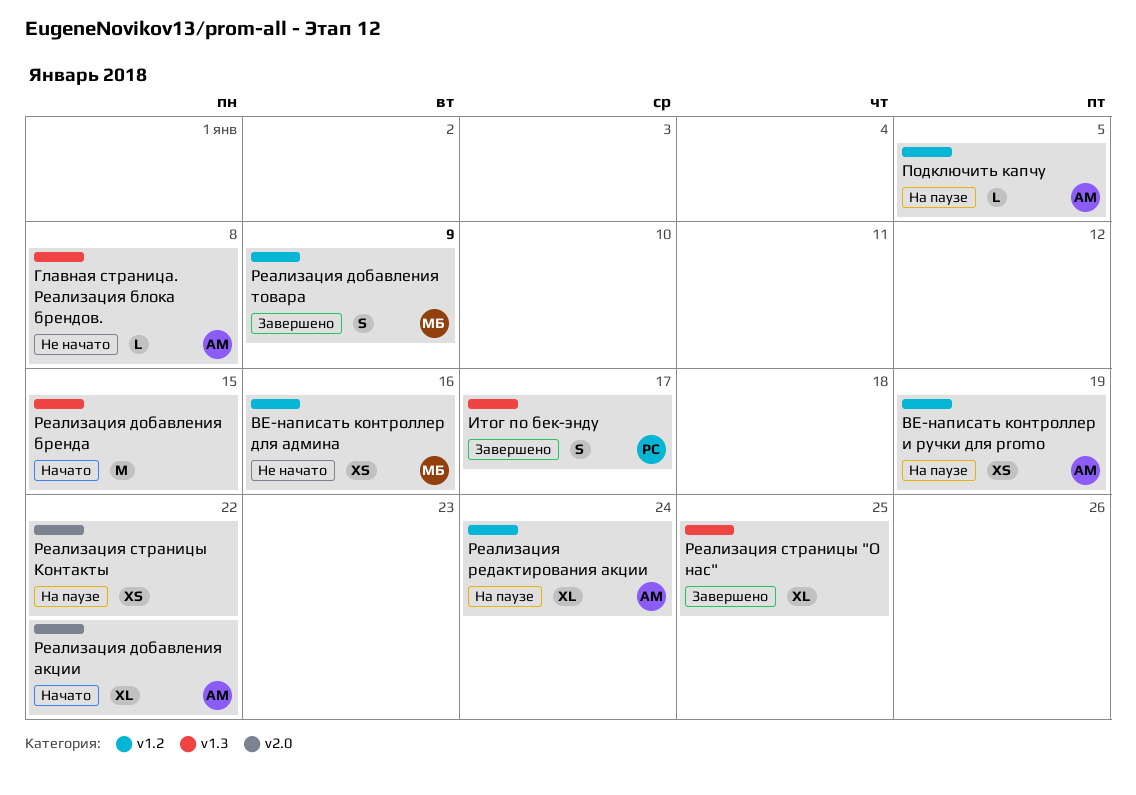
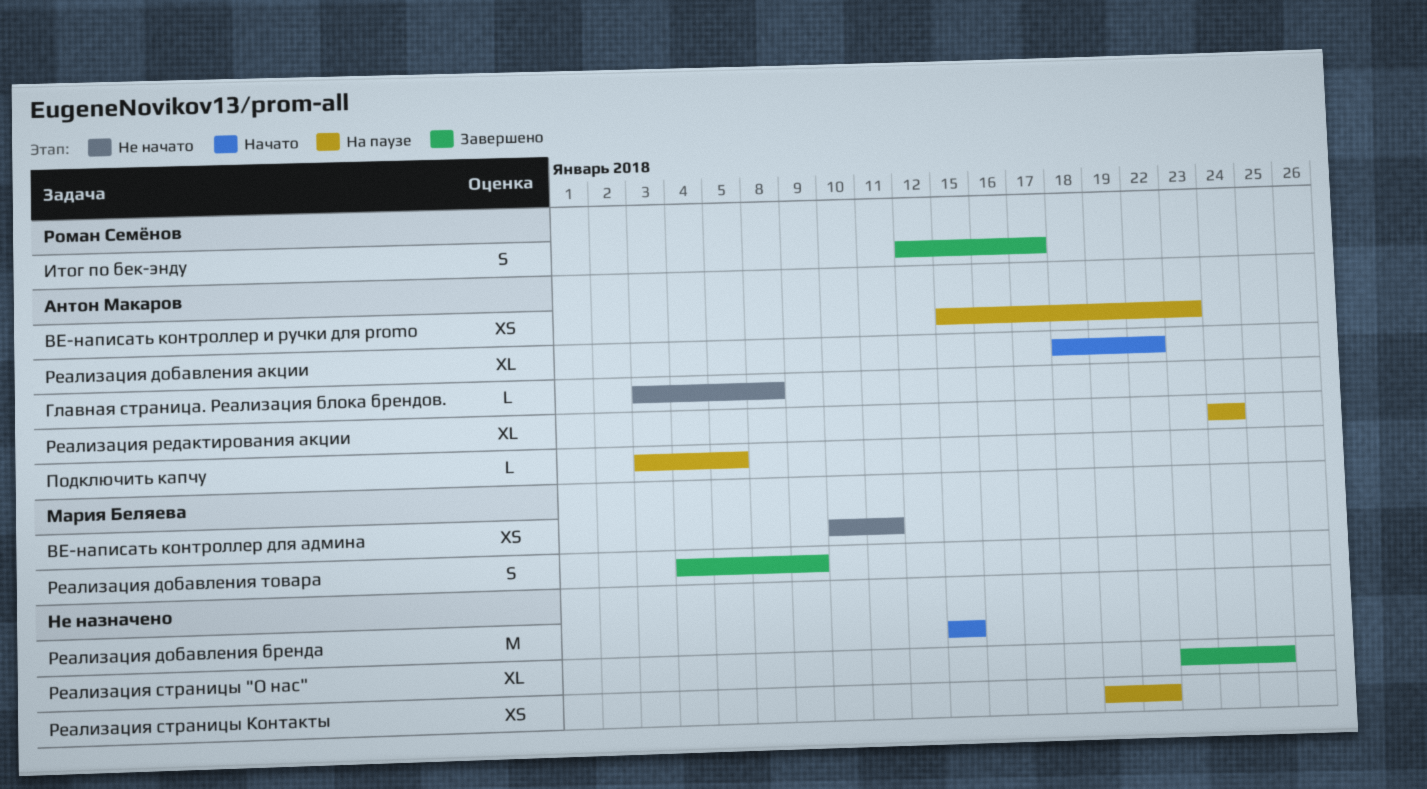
BE-написать контроллер для админа, due: Jan 16 -> Jan 11
BE-написать контроллер и ручки для promo, due: Jan 19 -> Jan 23

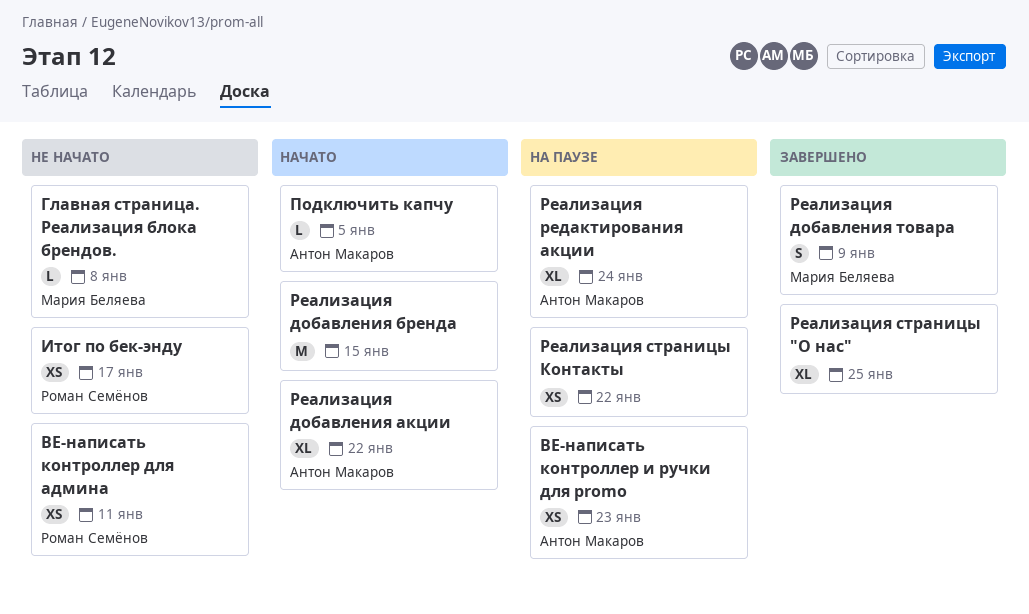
BE-написать контроллер для админа, owner: Мария Беляева -> Роман Семёнов
Главная страница. Реализация блока брендов., owner: Антон Макаров -> Мария Беляева
Итог по бек-энду, status: Завершено -> Не начато
Итог по бек-энду, estimate: S -> XS
Подключить капчу, status: На паузе -> Начато

